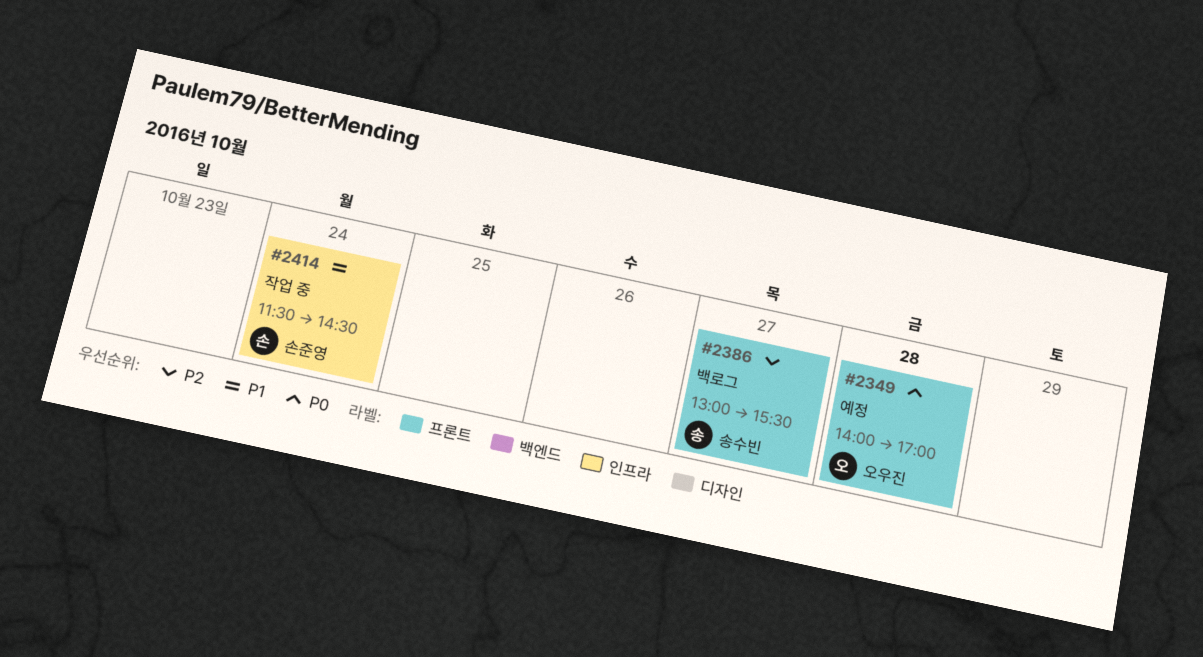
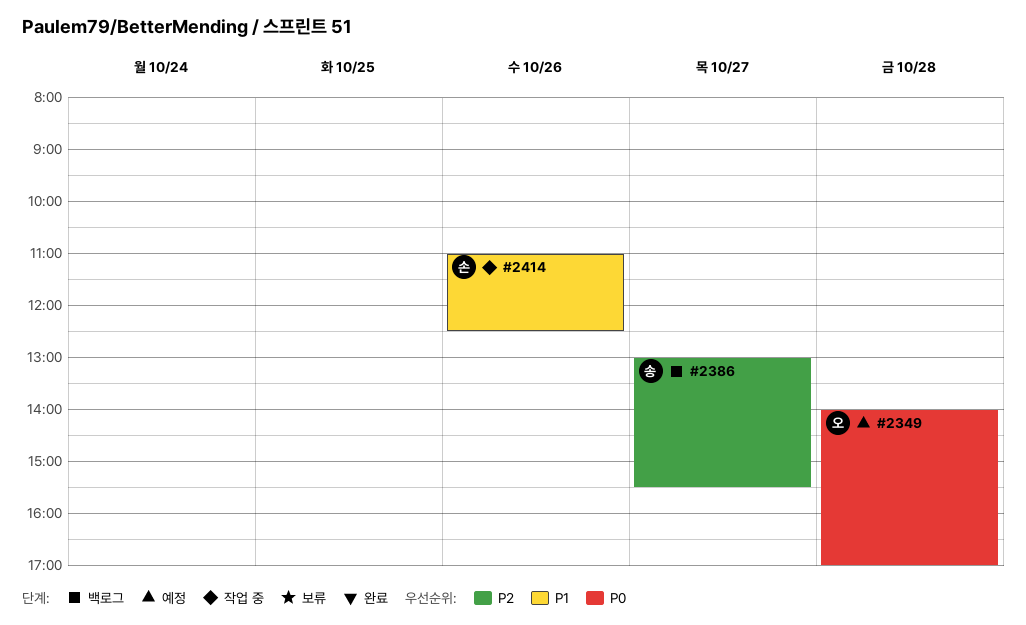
#2414, day: Oct 24 -> Oct 26
#2414, begins: 11:30 -> 11:00
#2414, ends: 14:30 -> 12:30

